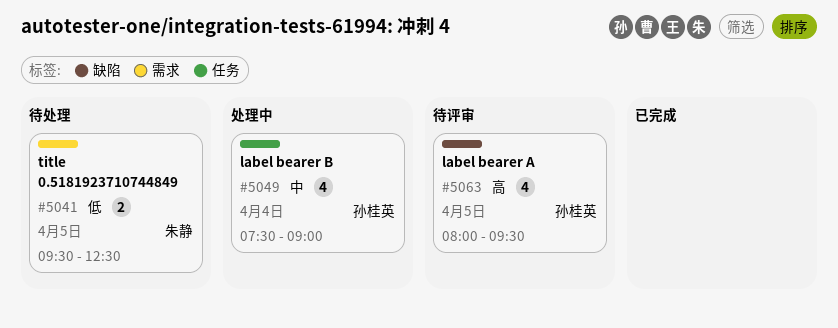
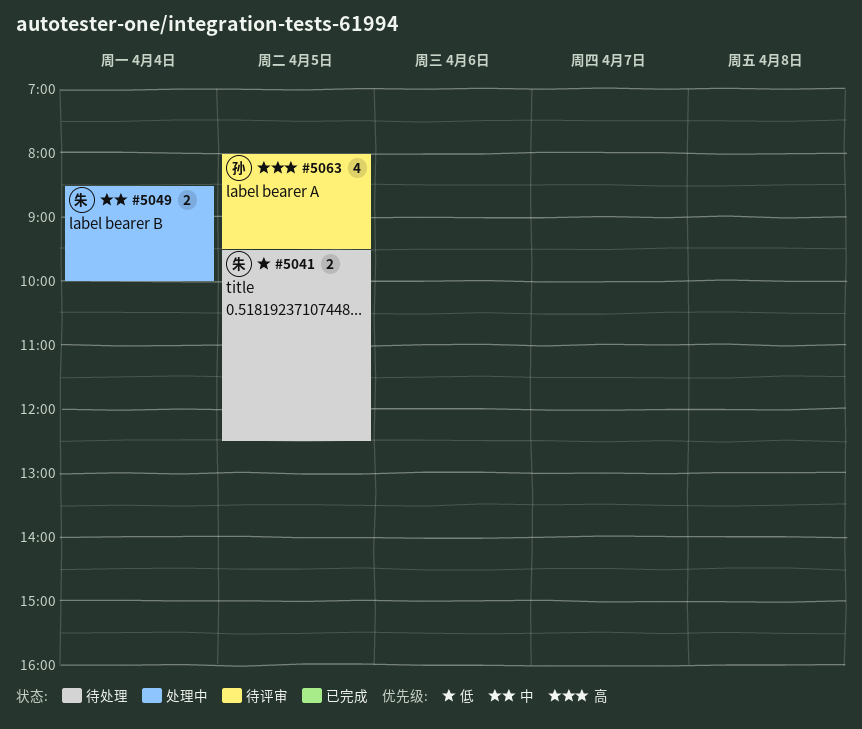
#5049, owner: 孙桂英 -> 朱静
#5049, estimate: 4 -> 2
#5049, begins: 07:30 -> 08:30
#5049, ends: 09:00 -> 10:00

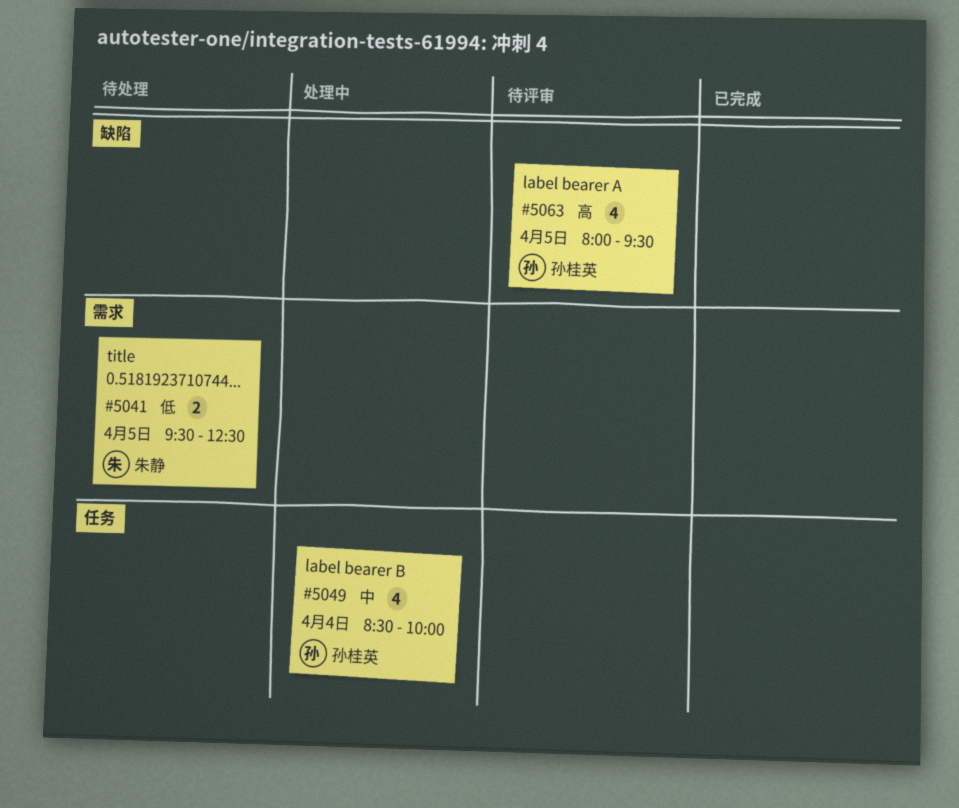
#5049, owner: 朱静 -> 孙桂英
#5049, estimate: 2 -> 4

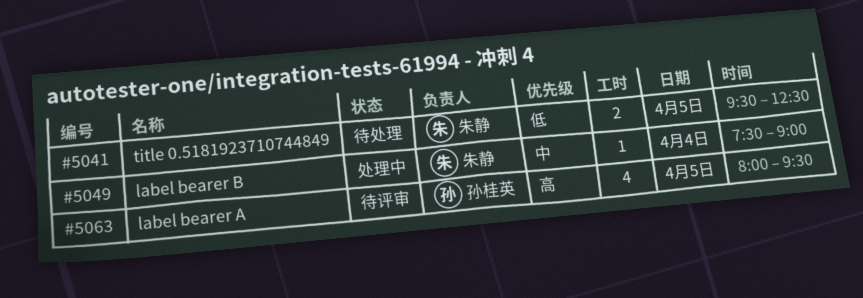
#5049, owner: 孙桂英 -> 朱静
#5049, estimate: 4 -> 1
#5049, begins: 08:30 -> 07:30
#5049, ends: 10:00 -> 09:00

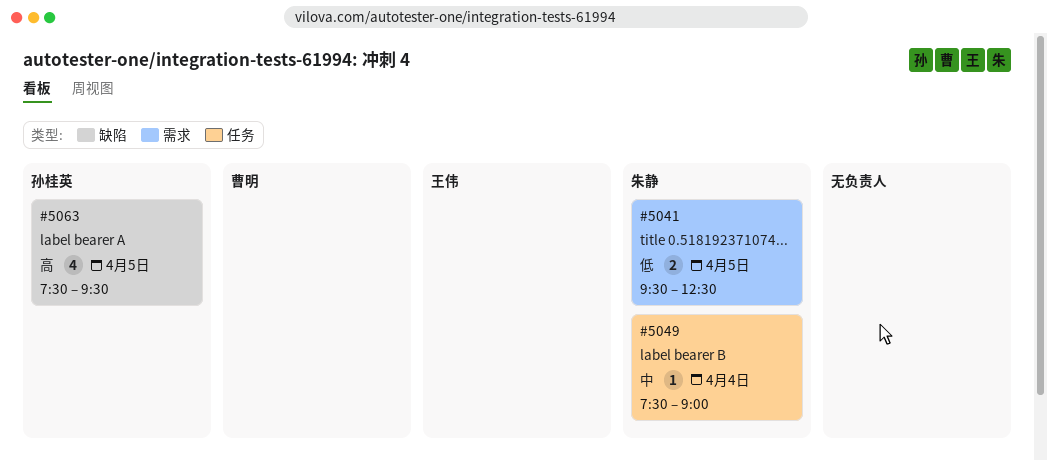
#5063, begins: 08:00 -> 07:30

